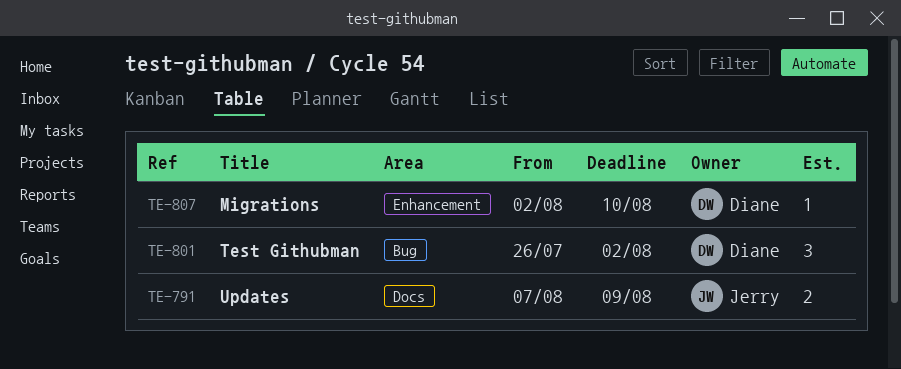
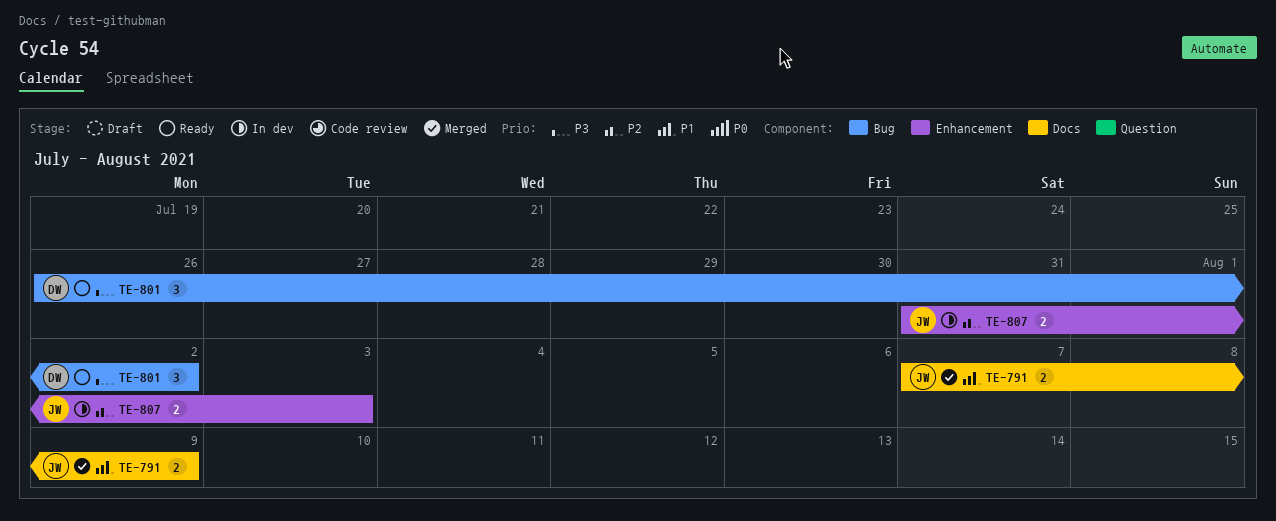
TE-807, owner: Diane -> Jerry
TE-807, estimate: 1 -> 2
TE-807, start: Aug 2 -> Jul 31
TE-807, due: Aug 10 -> Aug 3

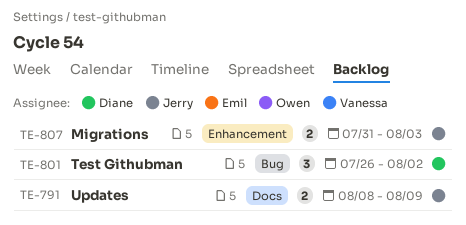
TE-791, start: Aug 7 -> Aug 8

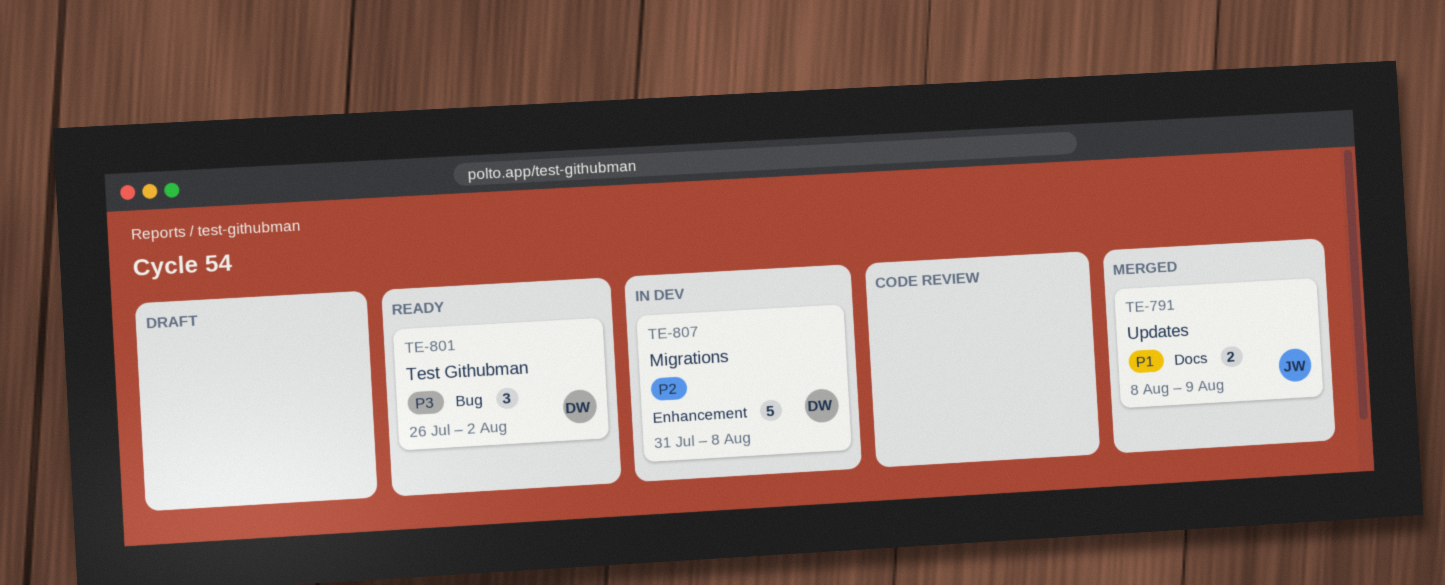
TE-807, owner: Jerry -> Diane
TE-807, estimate: 2 -> 5
TE-807, due: Aug 3 -> Aug 8

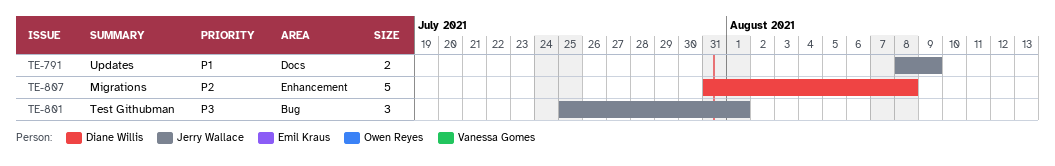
TE-801, owner: Diane Willis -> Jerry Wallace
TE-801, start: Jul 26 -> Jul 25
TE-801, due: Aug 2 -> Aug 1

